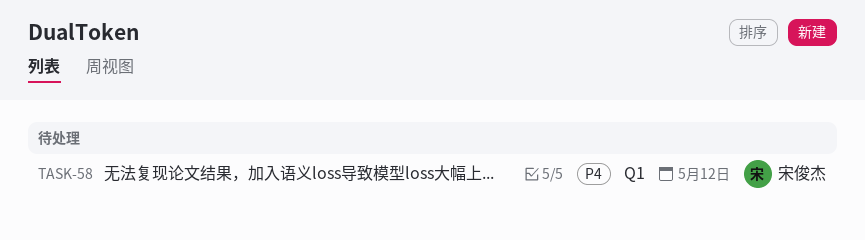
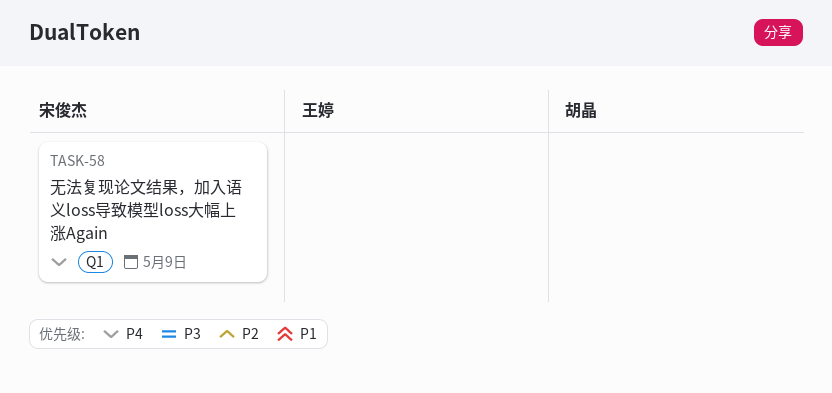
TASK-58, due: May 12 -> May 9

